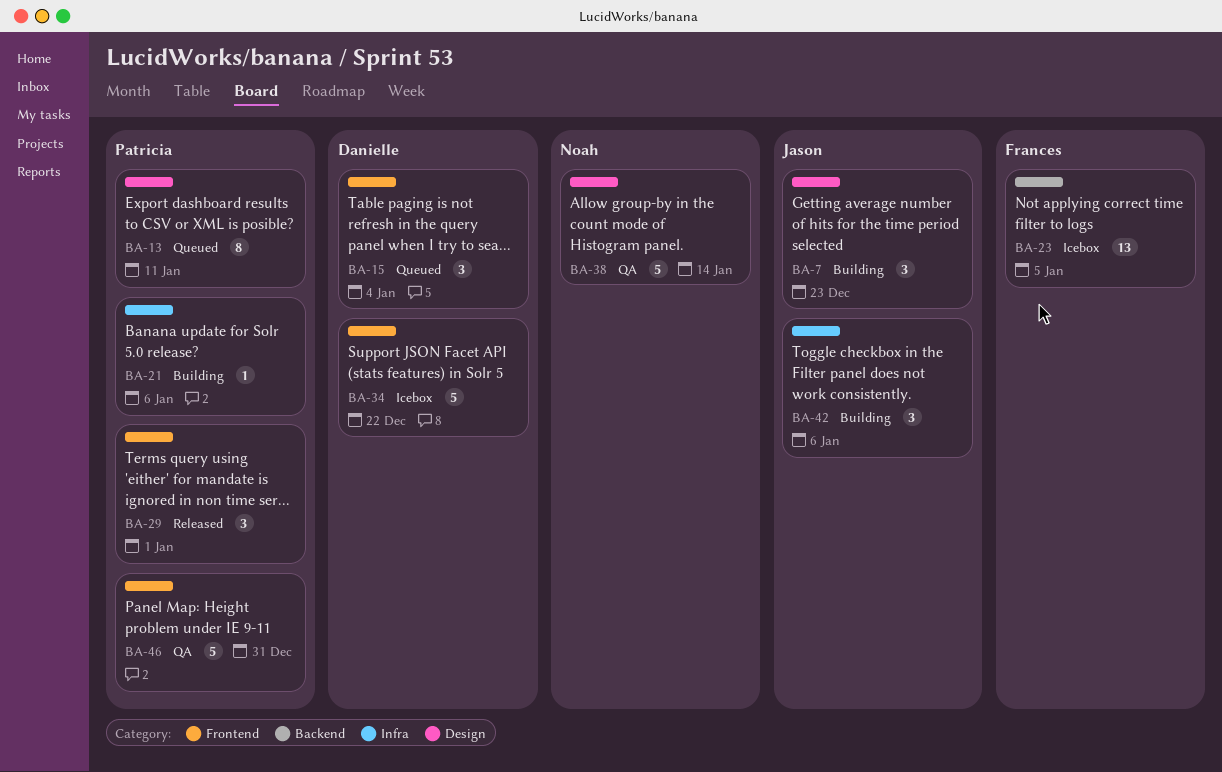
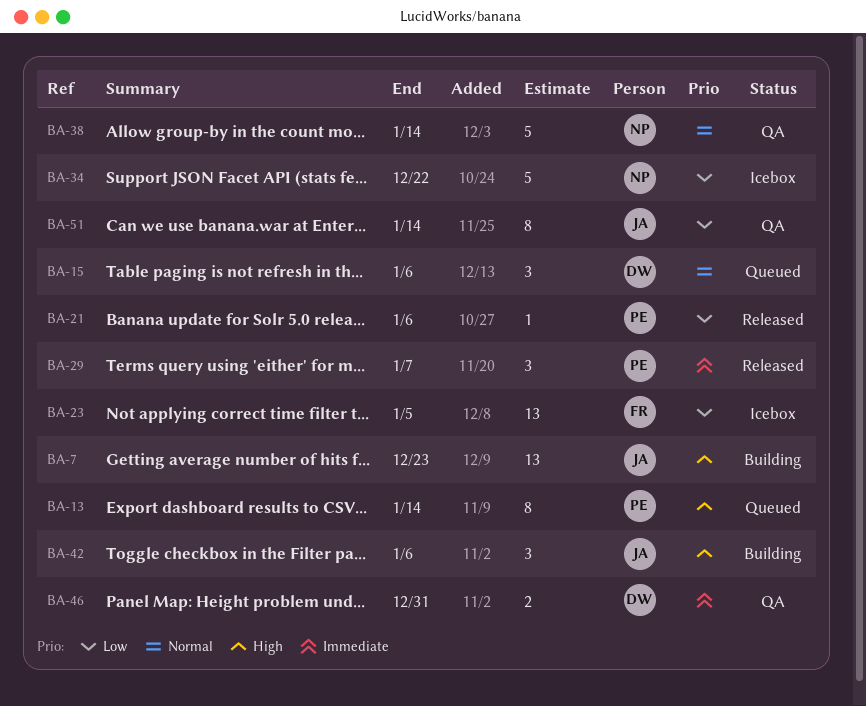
BA-7, estimate: 3 -> 13
BA-13, due: Jan 11 -> Jan 14
BA-15, due: Jan 4 -> Jan 6
BA-21, status: Building -> Released
BA-29, due: Jan 1 -> Jan 7
BA-34, owner: Danielle -> Noah
BA-46, owner: Patricia -> Danielle
BA-46, estimate: 5 -> 2
BA-51: none -> present

